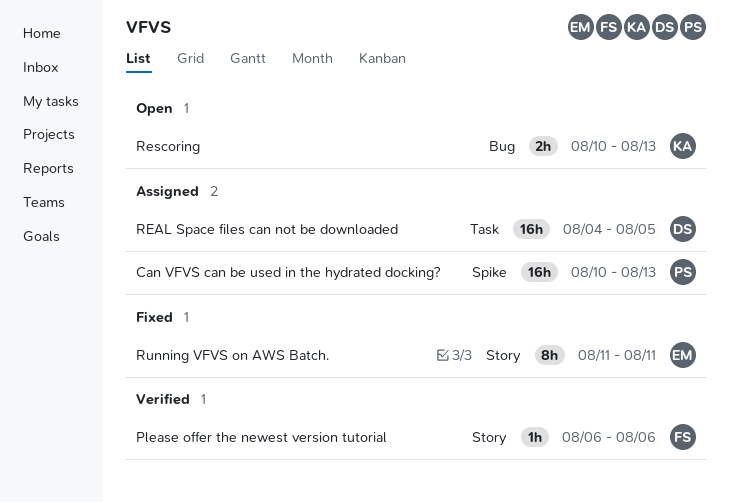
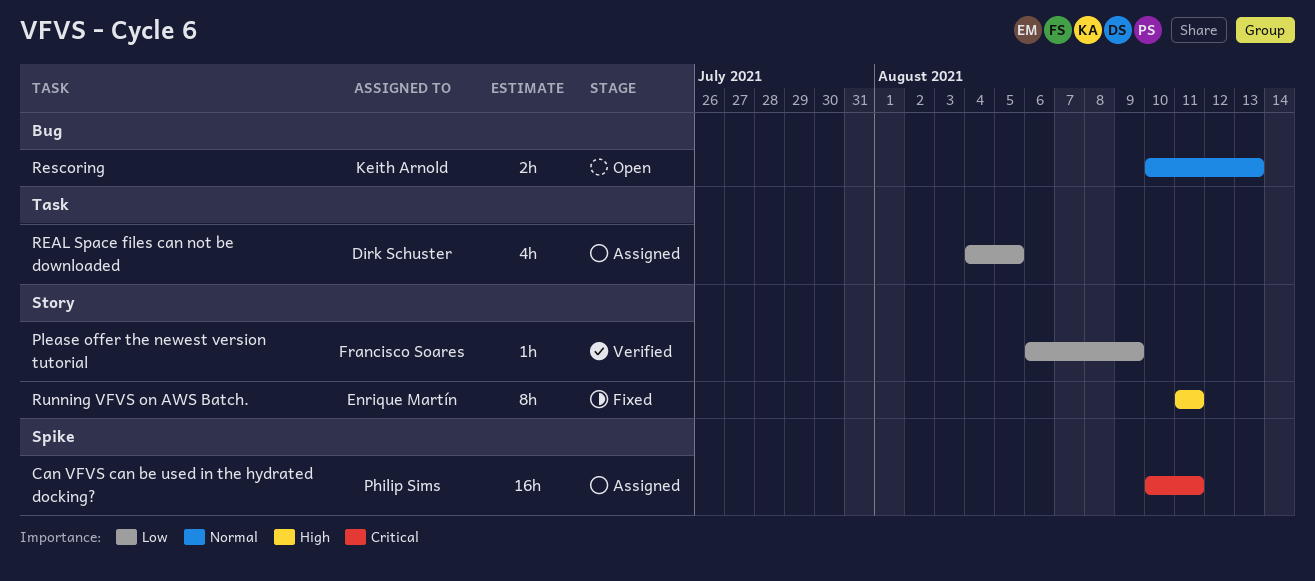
Can VFVS can be used in the hydrated docking?, due: Aug 13 -> Aug 11
Please offer the newest version tutorial, due: Aug 6 -> Aug 9
REAL Space files can not be downloaded, estimate: 16h -> 4h

